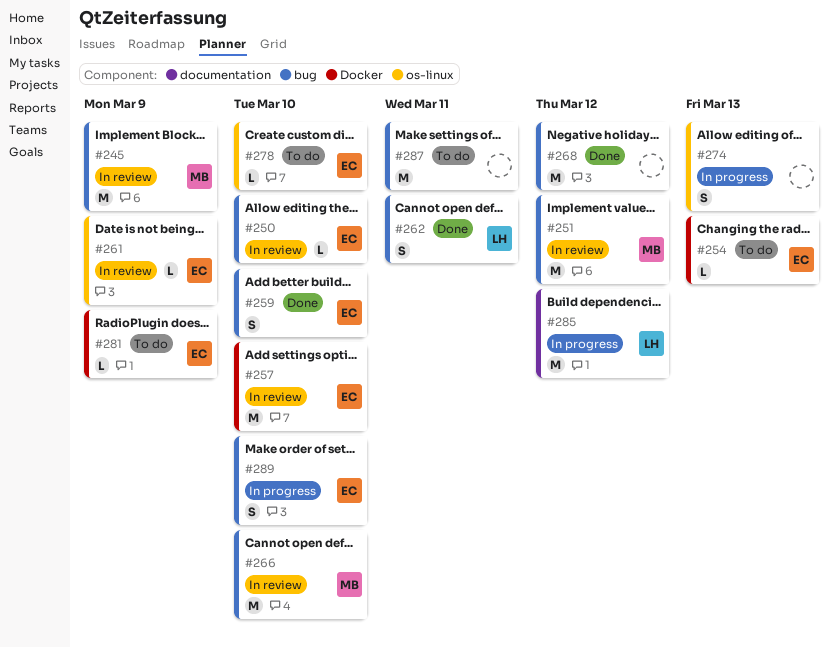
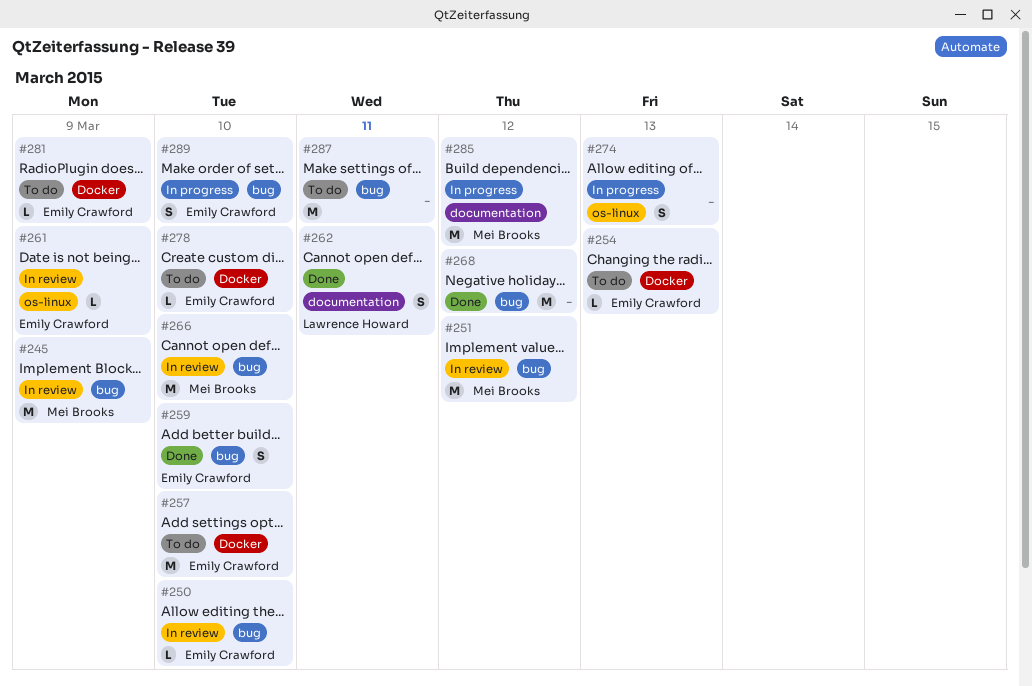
#257, status: In review -> To do
#262, label: bug -> documentation
#278, label: os-linux -> Docker
#285, owner: Lawrence Howard -> Mei Brooks

